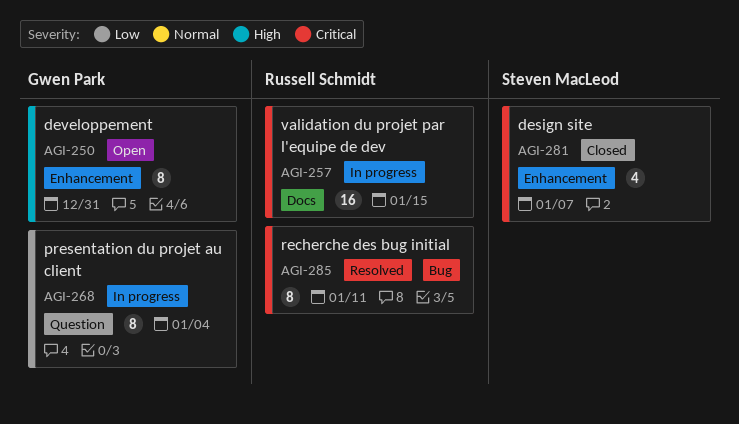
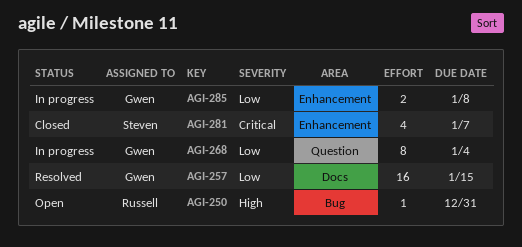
AGI-250, owner: Gwen Park -> Russell Schmidt
AGI-250, label: Enhancement -> Bug
AGI-250, estimate: 8 -> 1
AGI-257, status: In progress -> Resolved
AGI-257, owner: Russell Schmidt -> Gwen Park
AGI-257, priority: Critical -> Low
AGI-285, status: Resolved -> In progress
AGI-285, owner: Russell Schmidt -> Gwen Park
AGI-285, priority: Critical -> Low
AGI-285, label: Bug -> Enhancement
AGI-285, estimate: 8 -> 2
AGI-285, due: Jan 11 -> Jan 8

